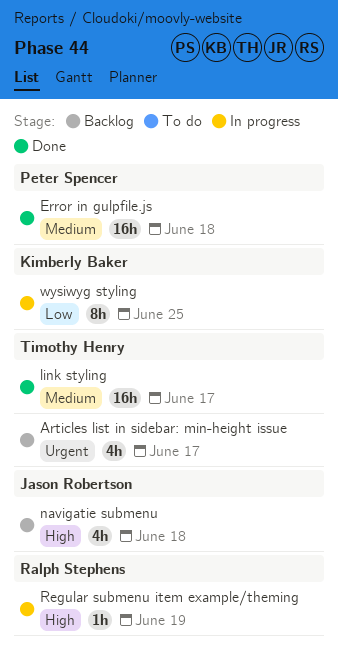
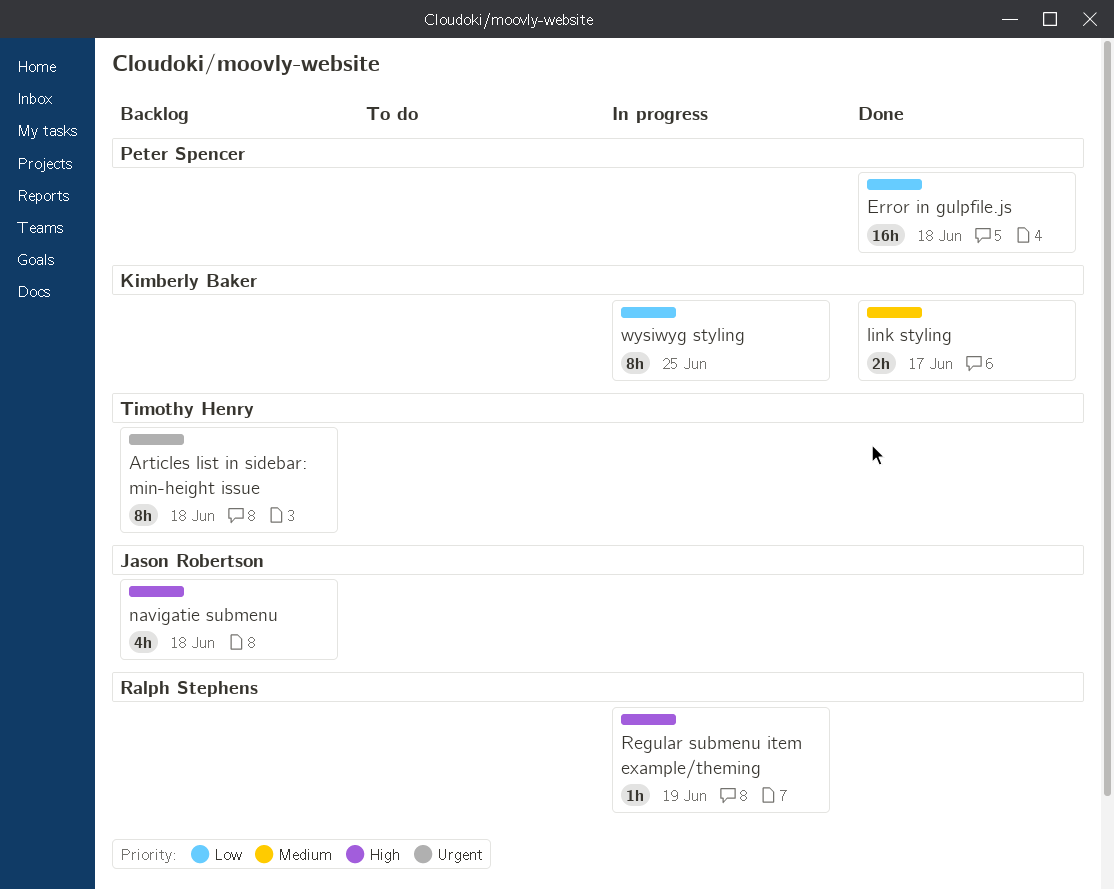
Articles list in sidebar: min-height issue, estimate: 4h -> 8h
Articles list in sidebar: min-height issue, due: Jun 17 -> Jun 18
Error in gulpfile.js, priority: Medium -> Low
link styling, owner: Timothy Henry -> Kimberly Baker
link styling, estimate: 16h -> 2h

